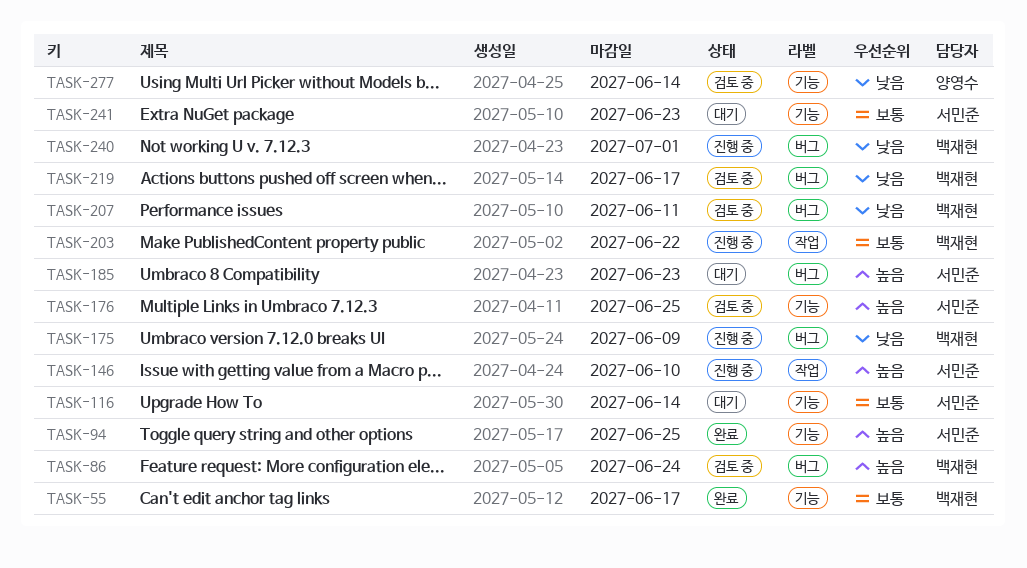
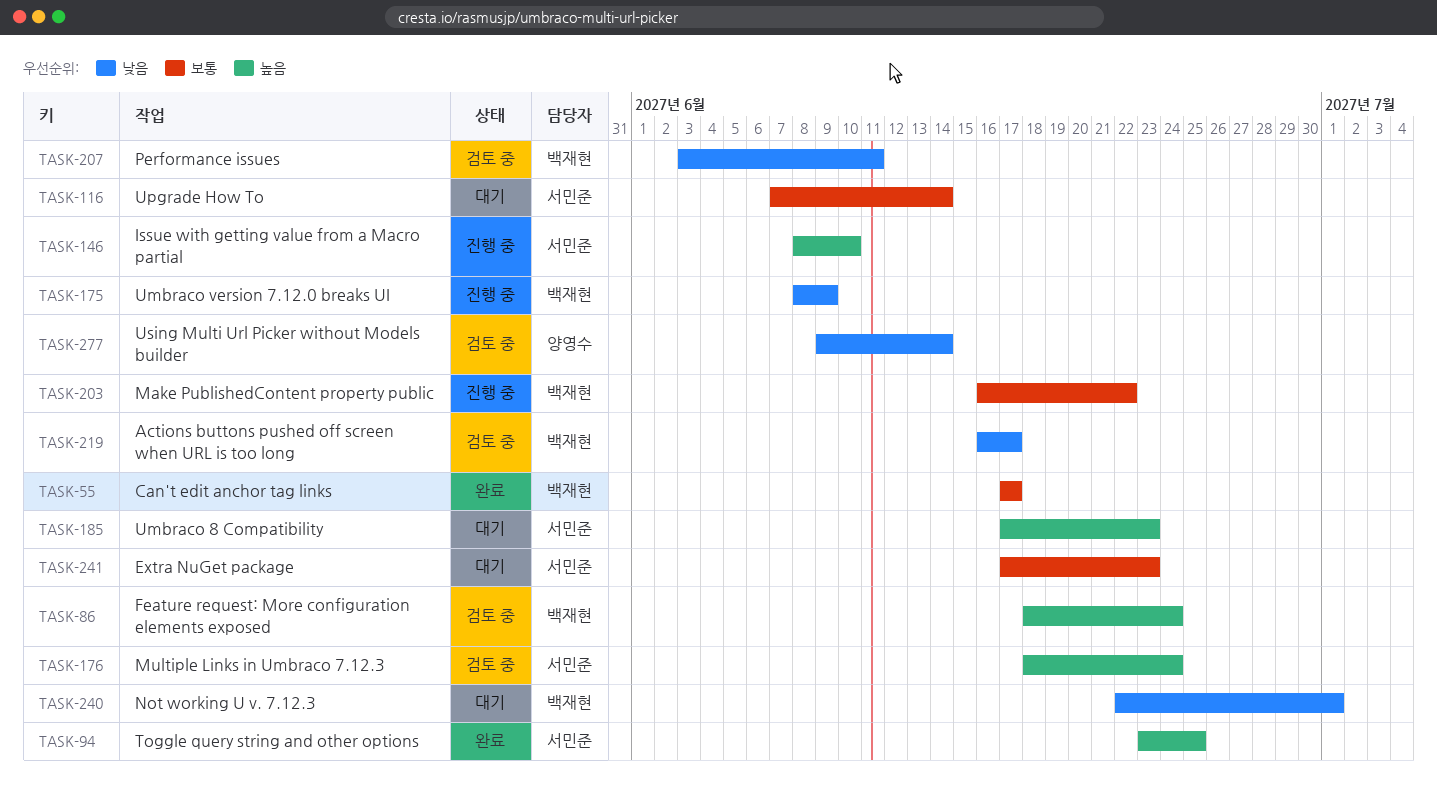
TASK-176, due: Jun 25 -> Jun 24
TASK-240, status: 진행 중 -> 대기

